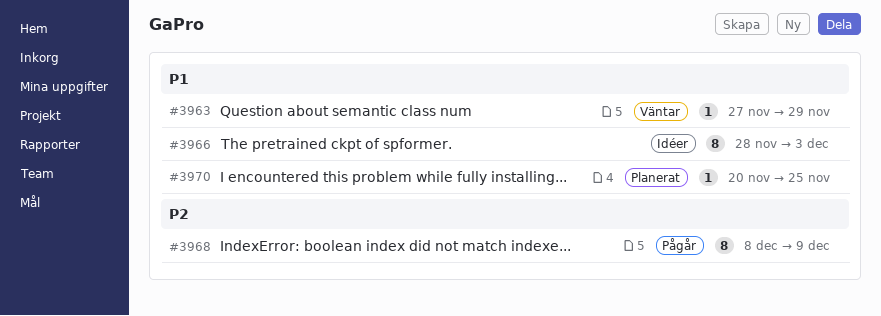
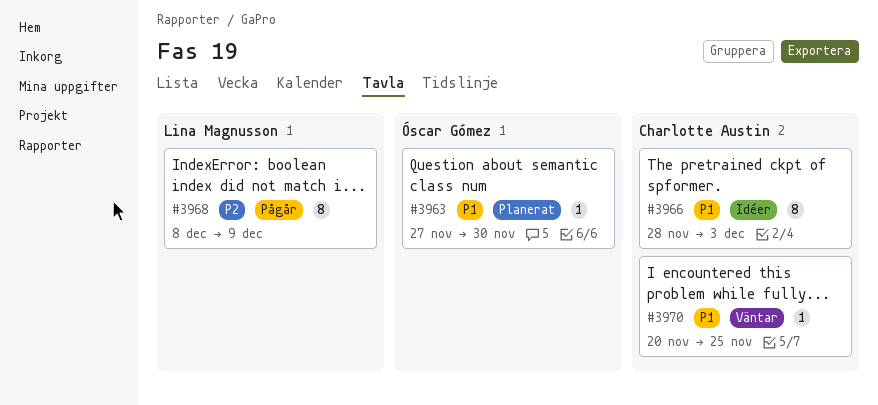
#3963, status: Väntar -> Planerat
#3963, due: Nov 29 -> Nov 30
#3970, status: Planerat -> Väntar

